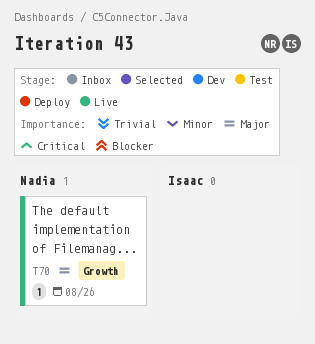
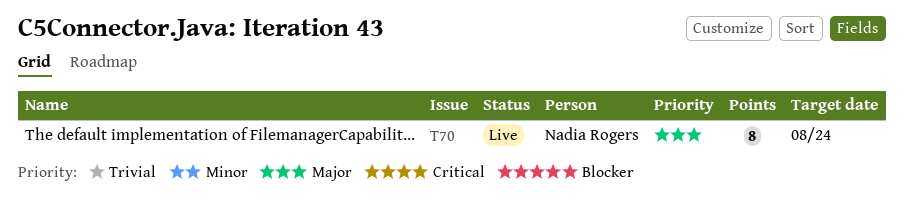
T70, estimate: 1 -> 8
T70, due: Aug 26 -> Aug 24

